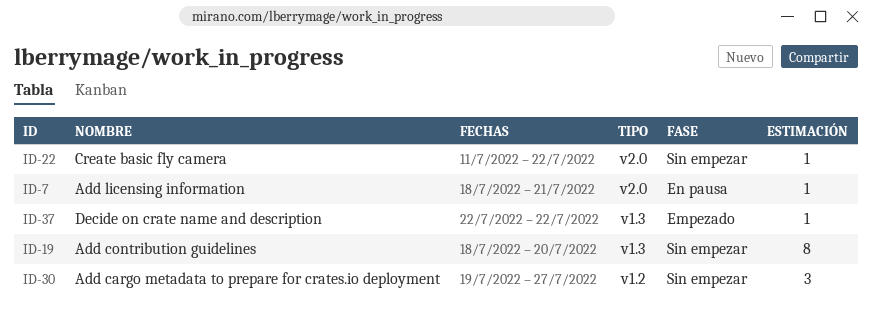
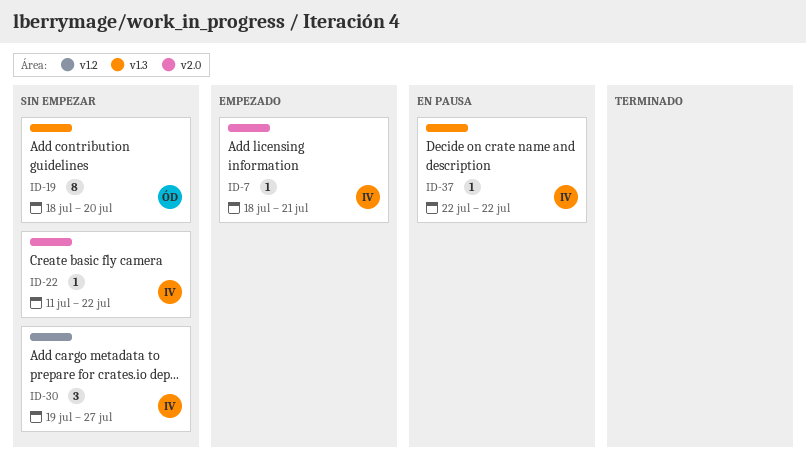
ID-7, status: En pausa -> Empezado
ID-37, status: Empezado -> En pausa

